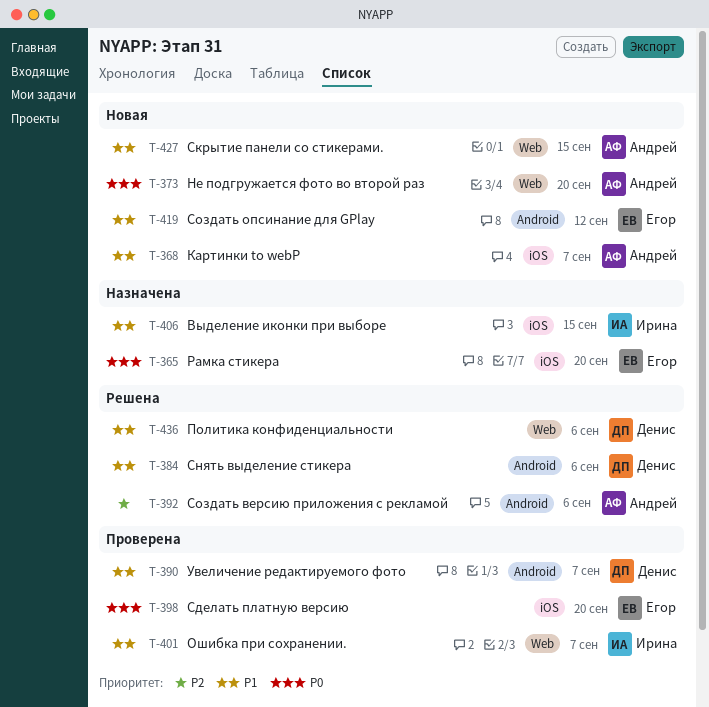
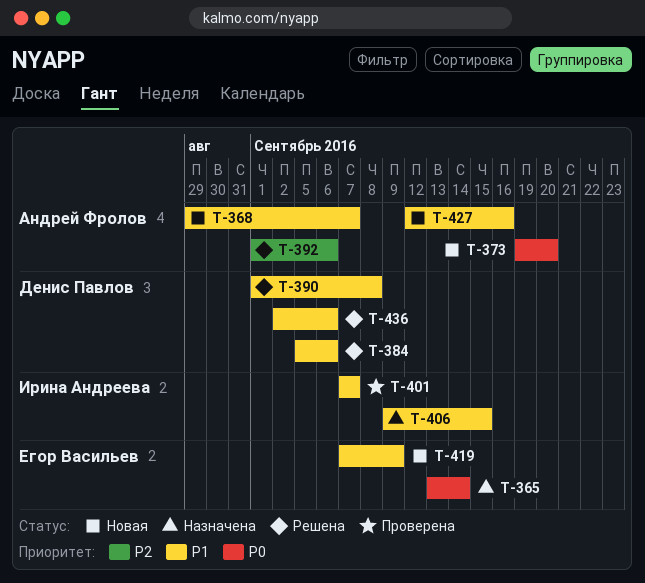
T-365, due: Sep 20 -> Sep 14
T-390, status: Проверена -> Решена
T-390, due: Sep 7 -> Sep 8
T-398: present -> none
T-419, due: Sep 12 -> Sep 9
T-427, due: Sep 15 -> Sep 16

